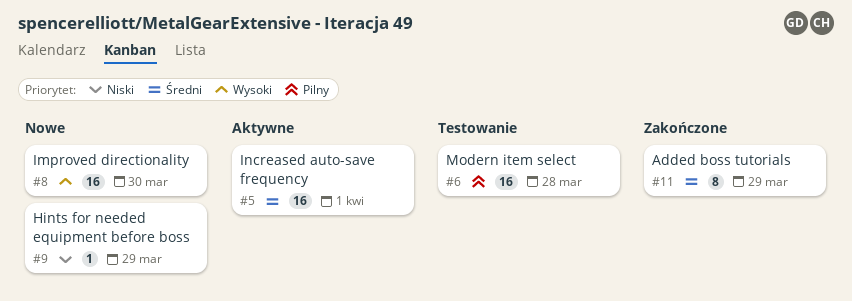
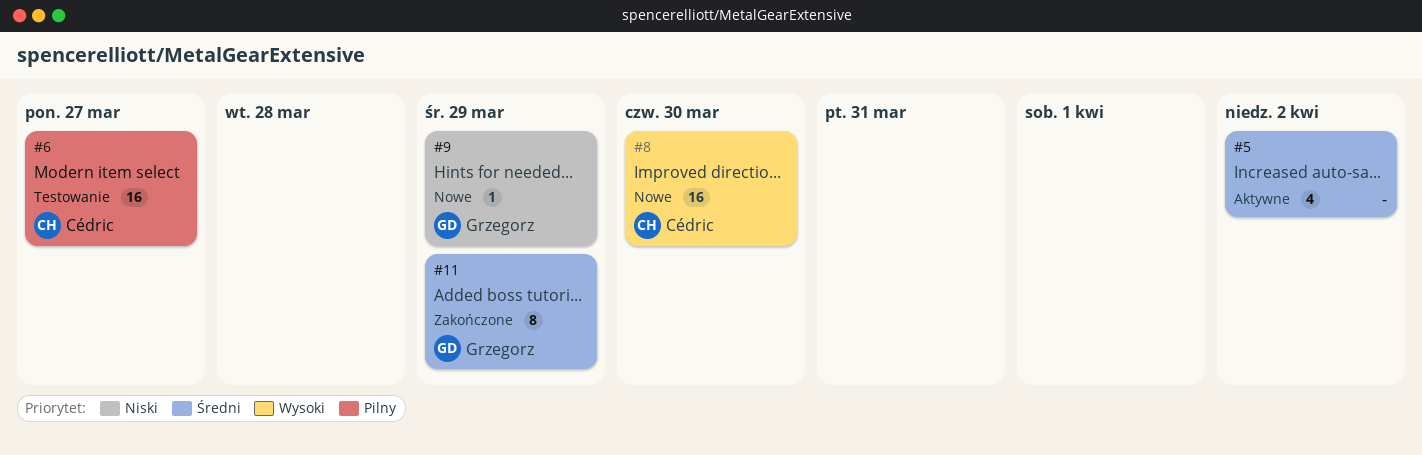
#5, estimate: 16 -> 4
#5, due: Apr 1 -> Apr 2
#6, due: Mar 28 -> Mar 27

